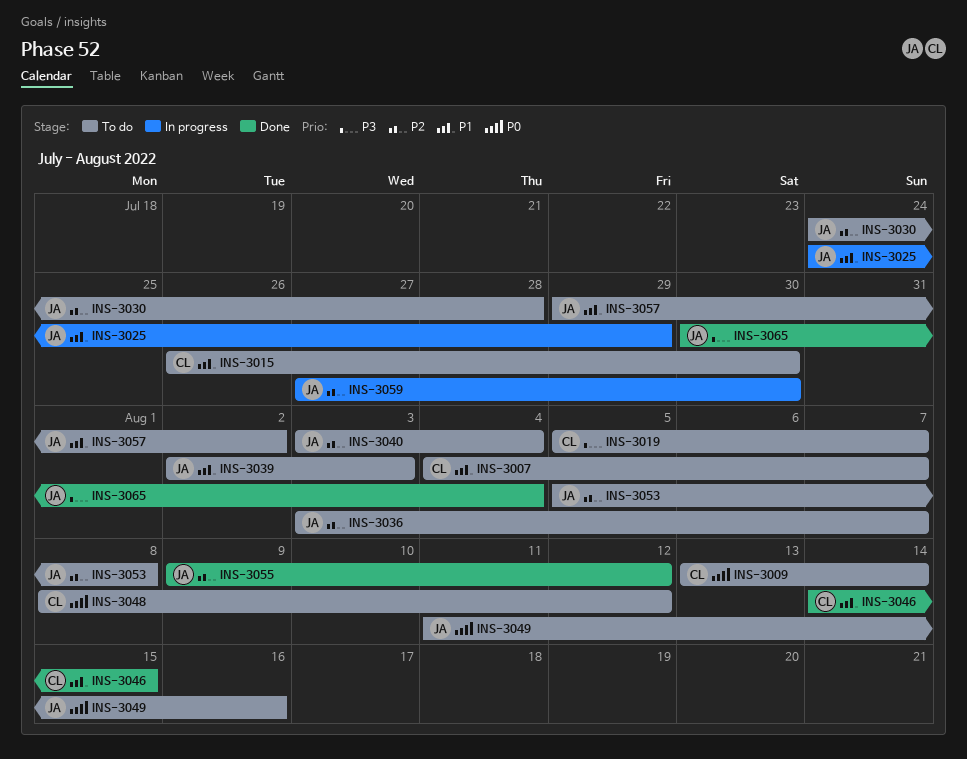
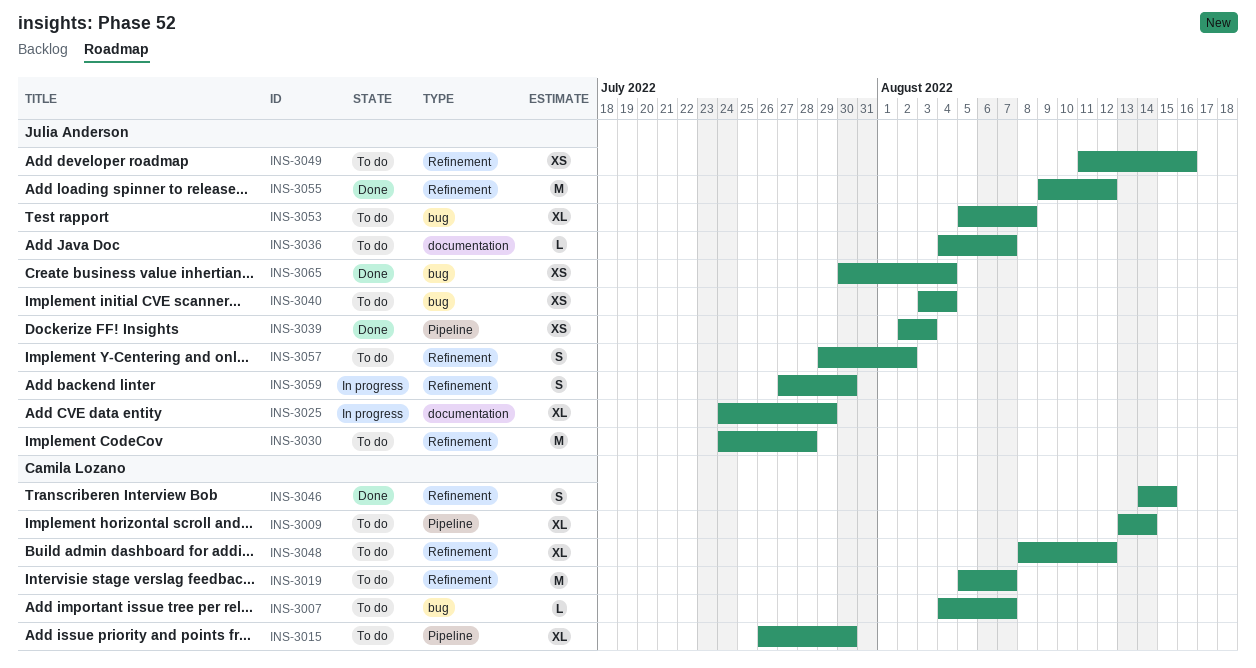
INS-3036, start: Aug 3 -> Aug 4
INS-3039, status: To do -> Done

